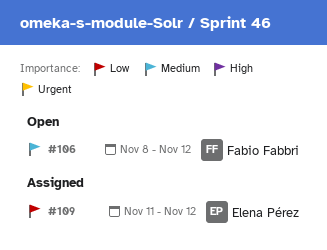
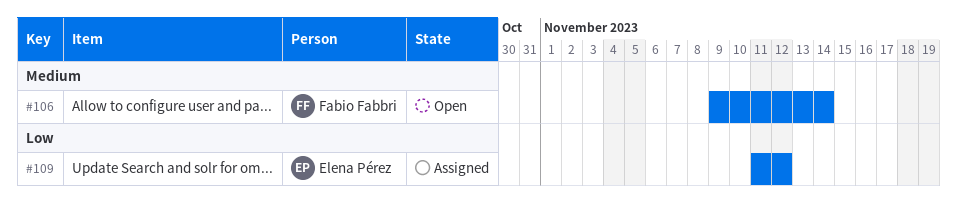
#106, start: Nov 8 -> Nov 9
#106, due: Nov 12 -> Nov 14

